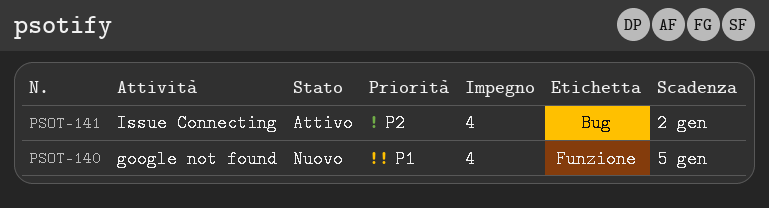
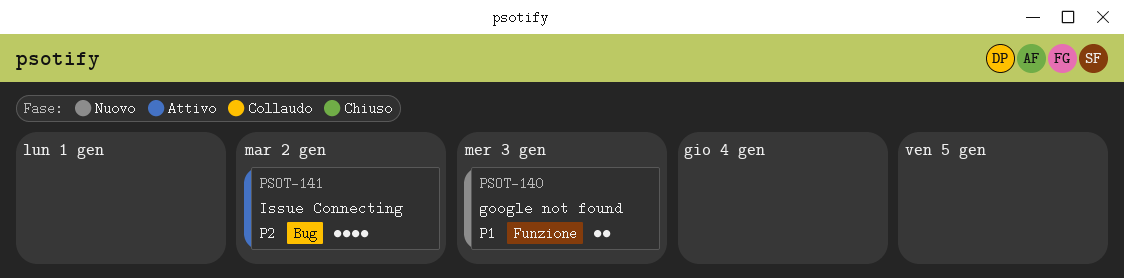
PSOT-140, estimate: 4 -> 2
PSOT-140, due: Jan 5 -> Jan 3

